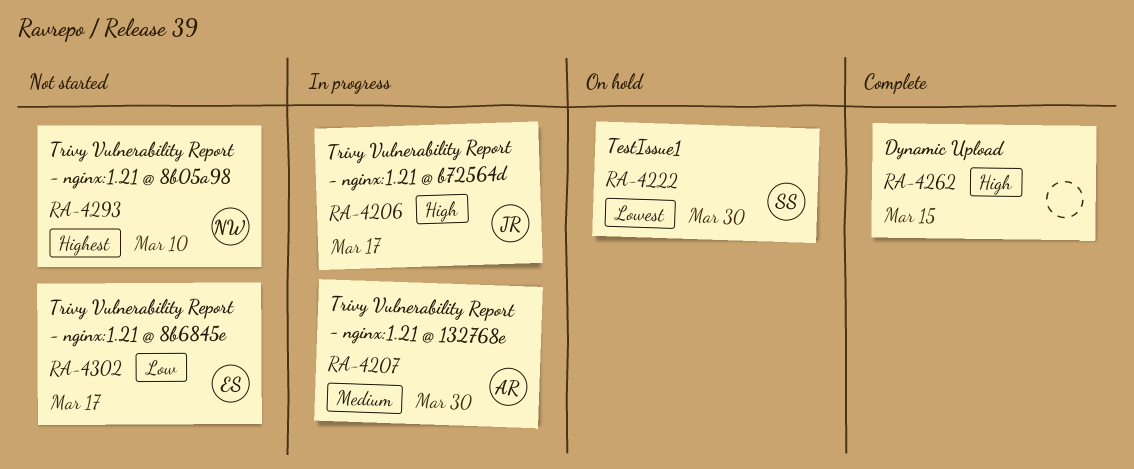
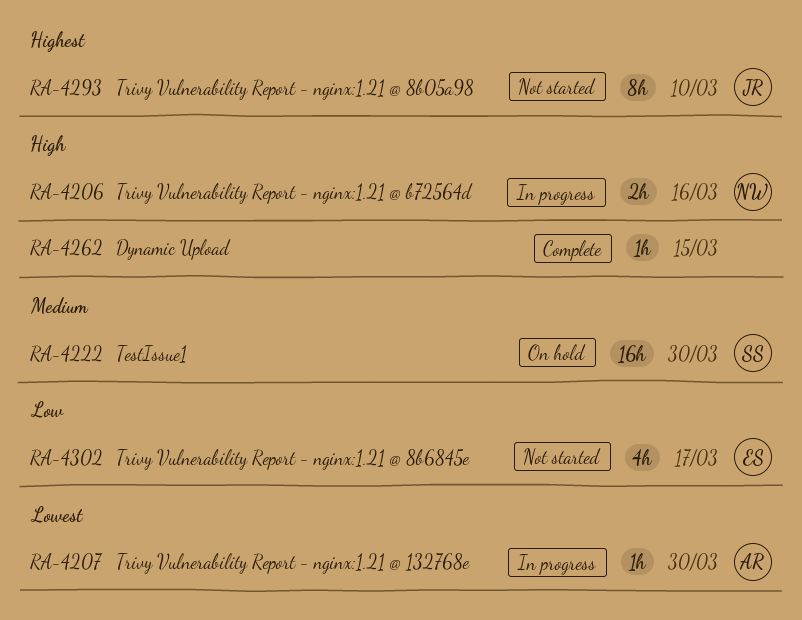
RA-4206, owner: JR -> NW
RA-4206, due: Mar 17 -> Mar 16
RA-4207, priority: Medium -> Lowest
RA-4222, priority: Lowest -> Medium
RA-4293, owner: NW -> JR

